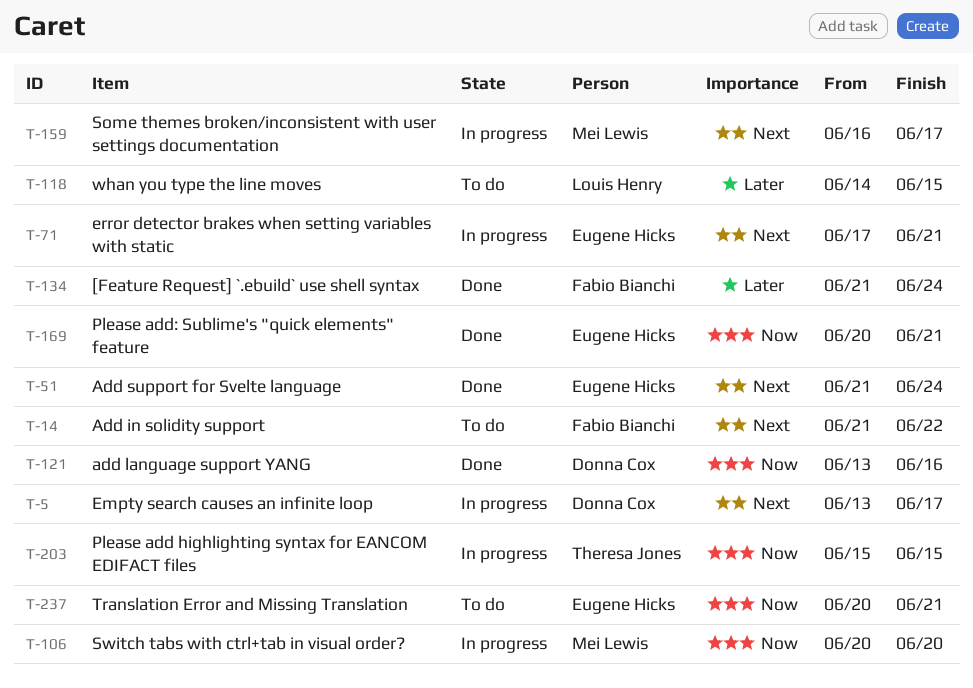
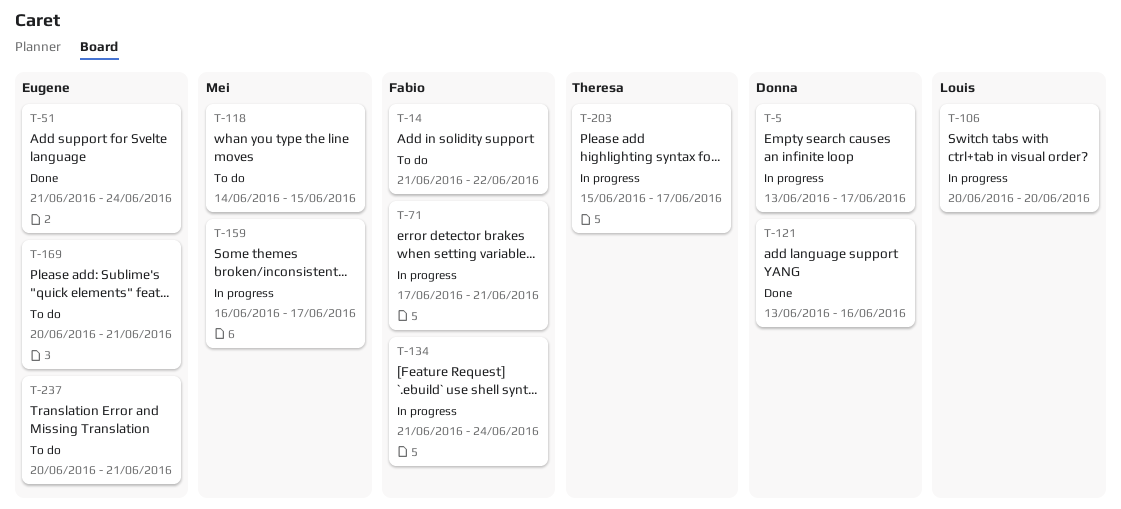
T-71, owner: Eugene Hicks -> Fabio Bianchi
T-106, owner: Mei Lewis -> Louis Henry
T-118, owner: Louis Henry -> Mei Lewis
T-134, status: Done -> In progress
T-169, status: Done -> To do
T-203, due: Jun 15 -> Jun 17

